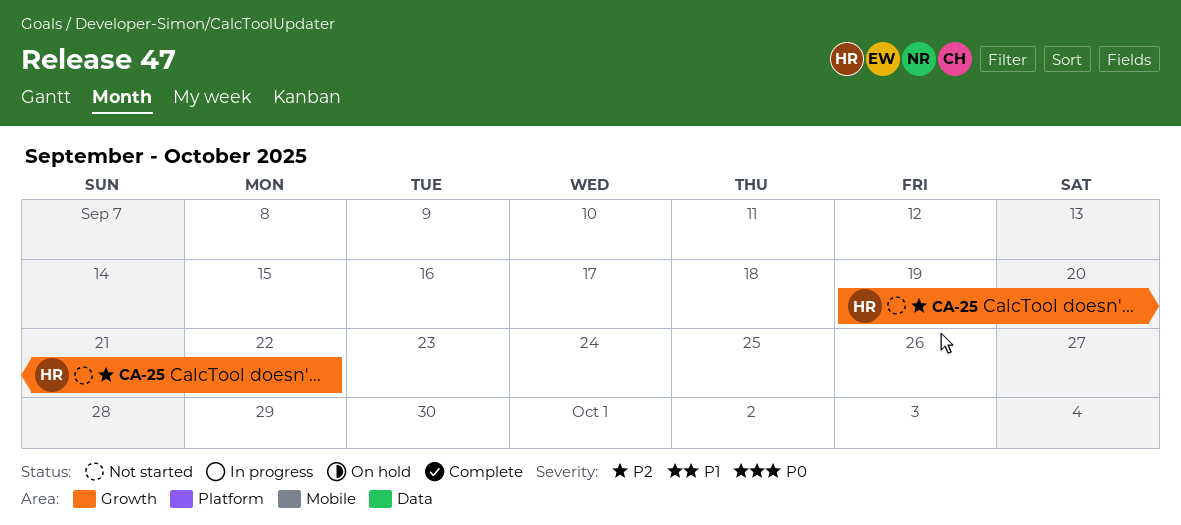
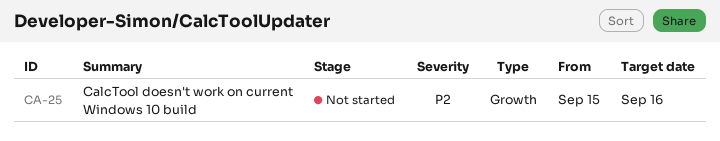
CA-25, start: Sep 19 -> Sep 15
CA-25, due: Sep 22 -> Sep 16

